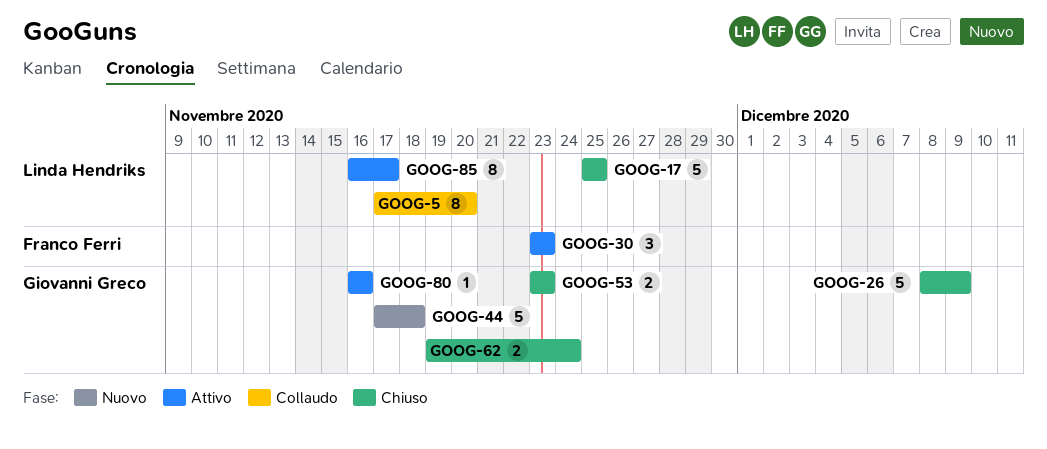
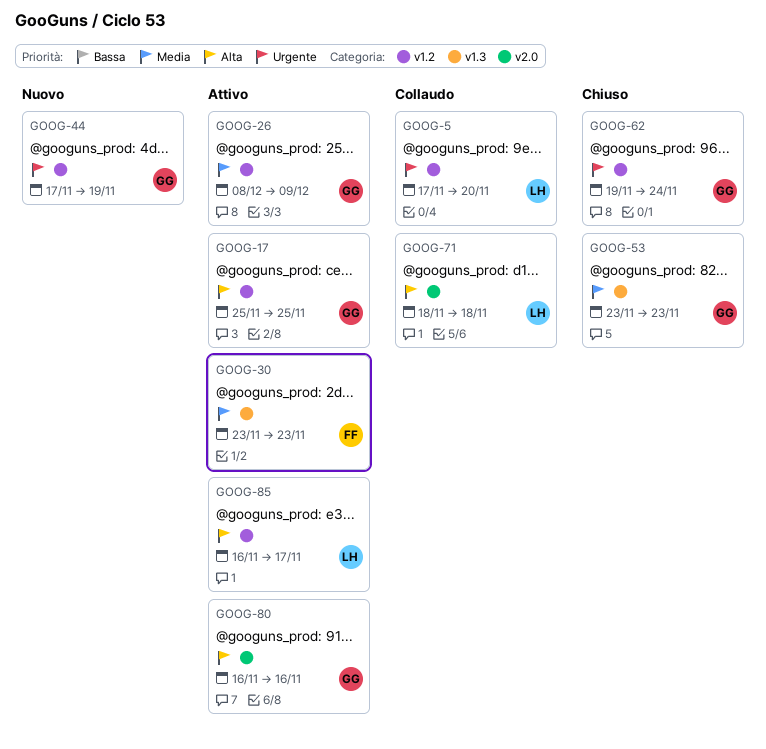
GOOG-17, status: Chiuso -> Attivo
GOOG-17, owner: Linda Hendriks -> Giovanni Greco
GOOG-26, status: Chiuso -> Attivo
GOOG-44, due: Nov 18 -> Nov 19
GOOG-71: none -> present

